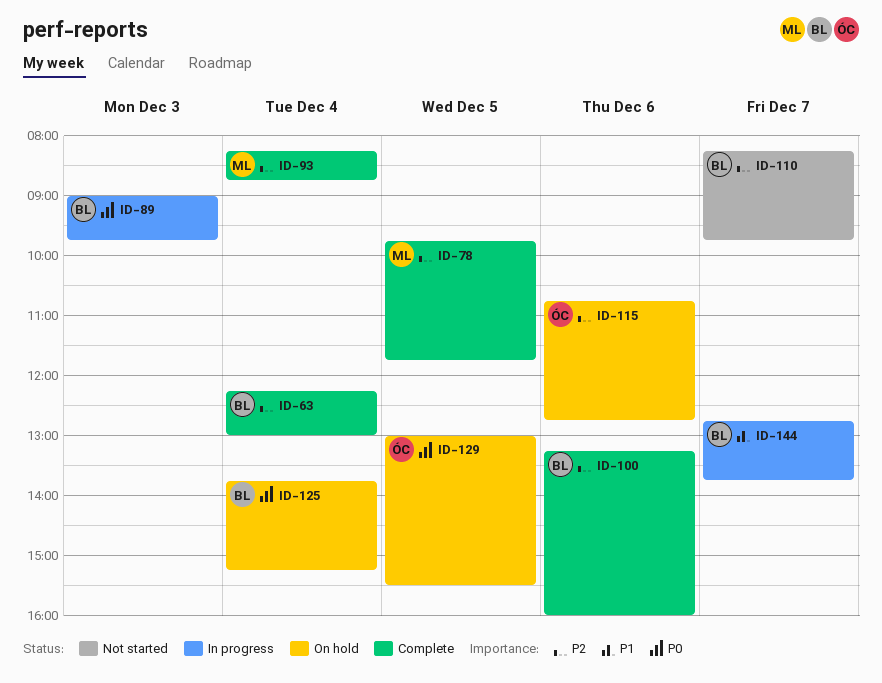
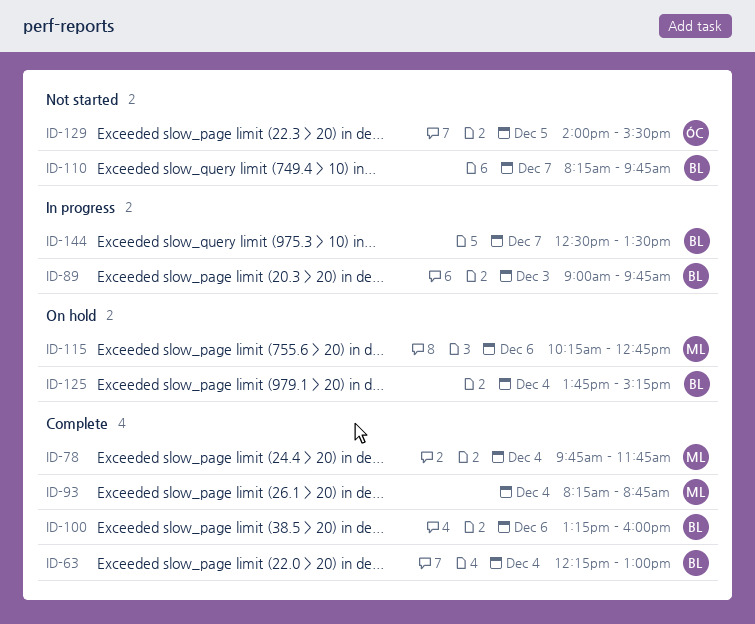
ID-78, day: Dec 5 -> Dec 4
ID-115, owner: ÓC -> ML
ID-115, begins: 10:45 -> 10:15
ID-129, status: On hold -> Not started
ID-129, begins: 13:00 -> 14:00
ID-144, begins: 12:45 -> 12:30
ID-144, ends: 13:45 -> 13:30

